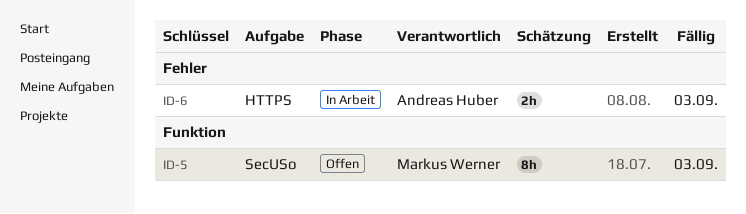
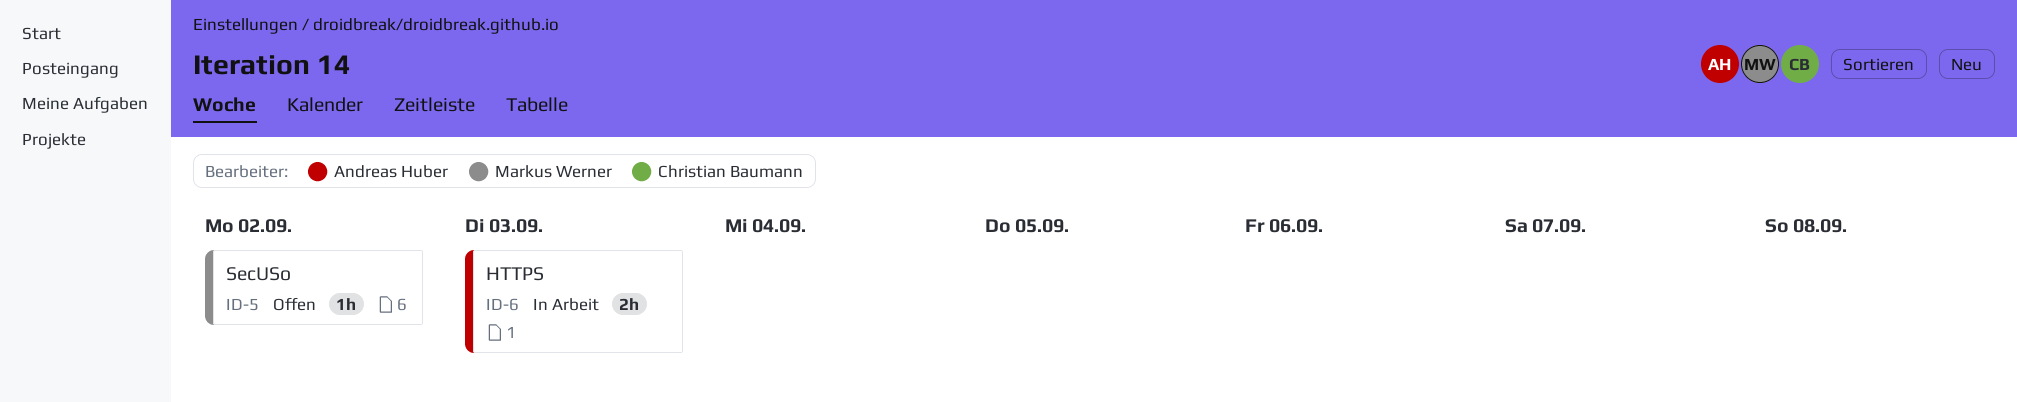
ID-5, estimate: 8h -> 1h
ID-5, due: Sep 3 -> Sep 2

